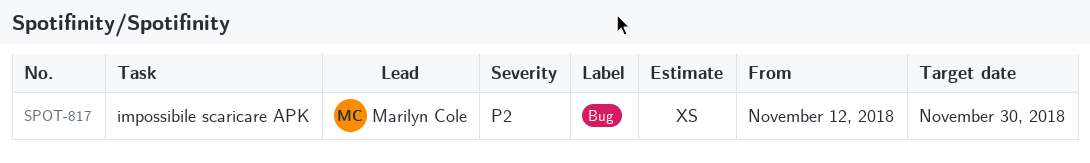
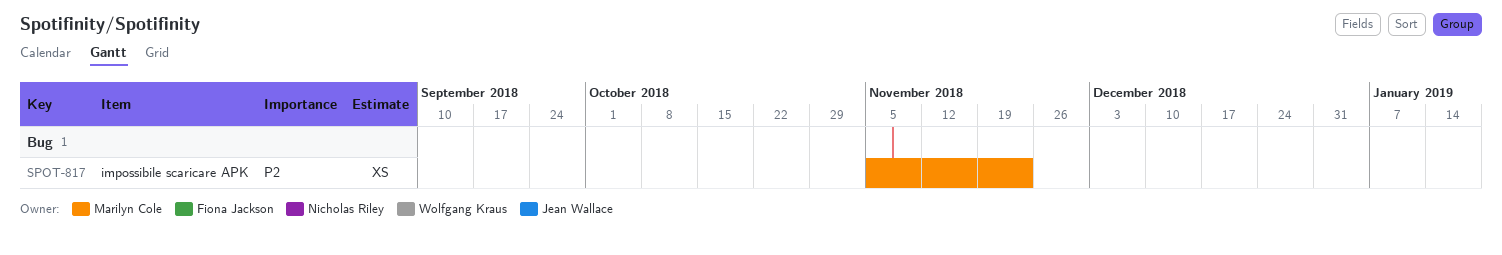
SPOT-817, start: Nov 12 -> Nov 5
SPOT-817, due: Nov 30 -> Nov 23

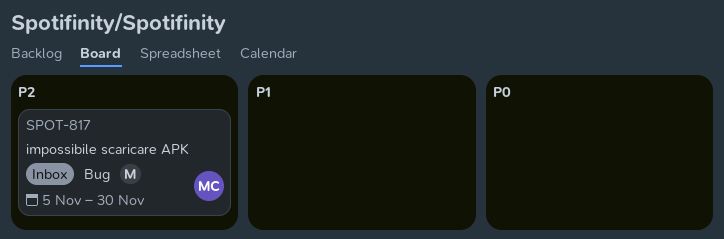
SPOT-817, estimate: XS -> M
SPOT-817, due: Nov 23 -> Nov 30

